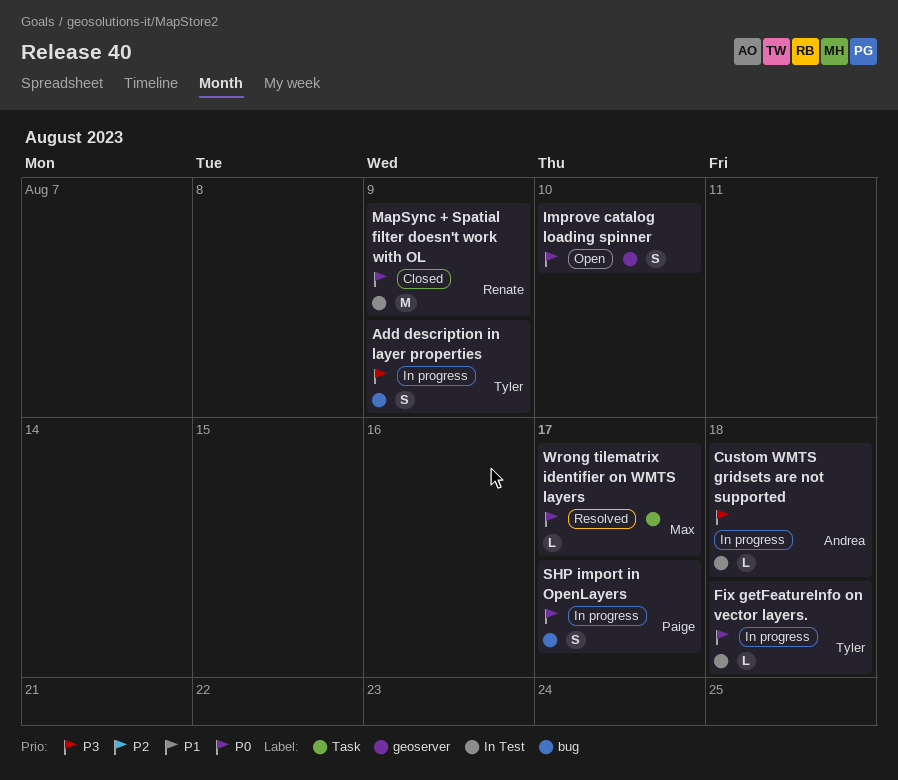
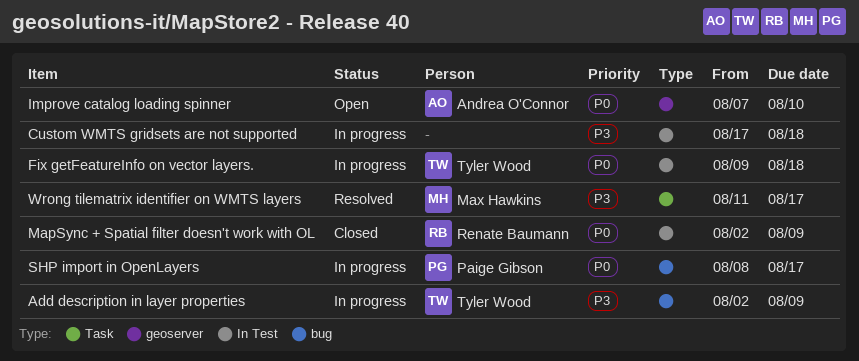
Custom WMTS gridsets are not supported, owner: Andrea O'Connor -> none
Improve catalog loading spinner, owner: none -> Andrea O'Connor
Wrong tilematrix identifier on WMTS layers, priority: P0 -> P3

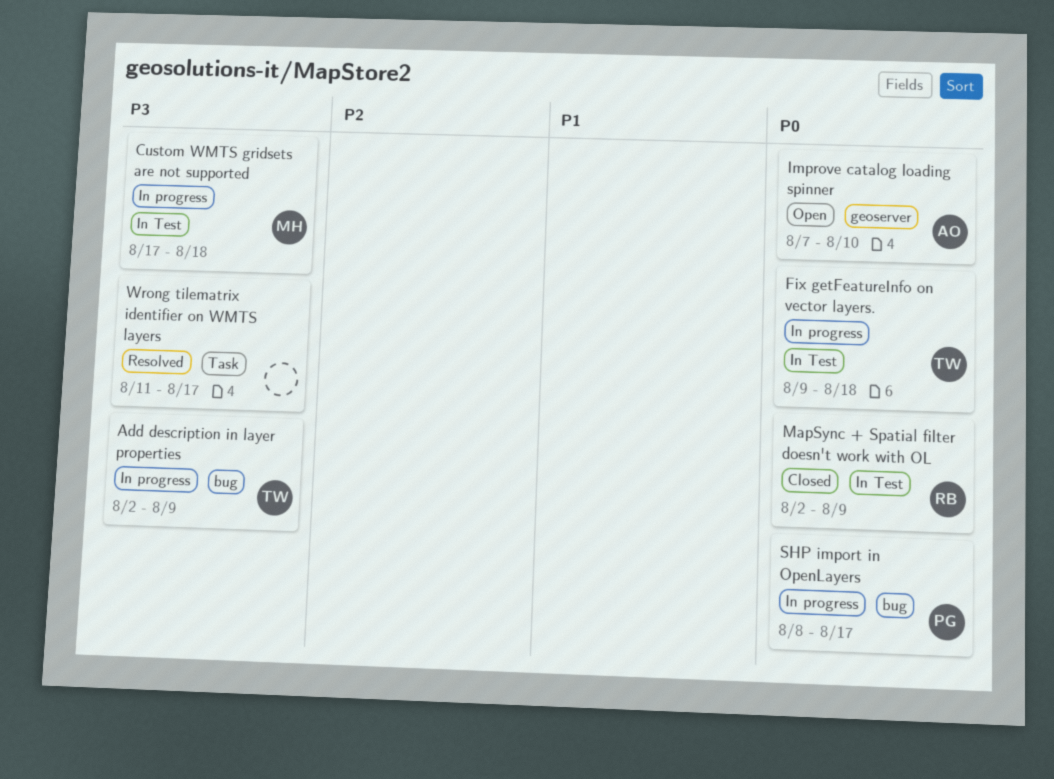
Custom WMTS gridsets are not supported, owner: none -> Max Hawkins
Wrong tilematrix identifier on WMTS layers, owner: Max Hawkins -> none

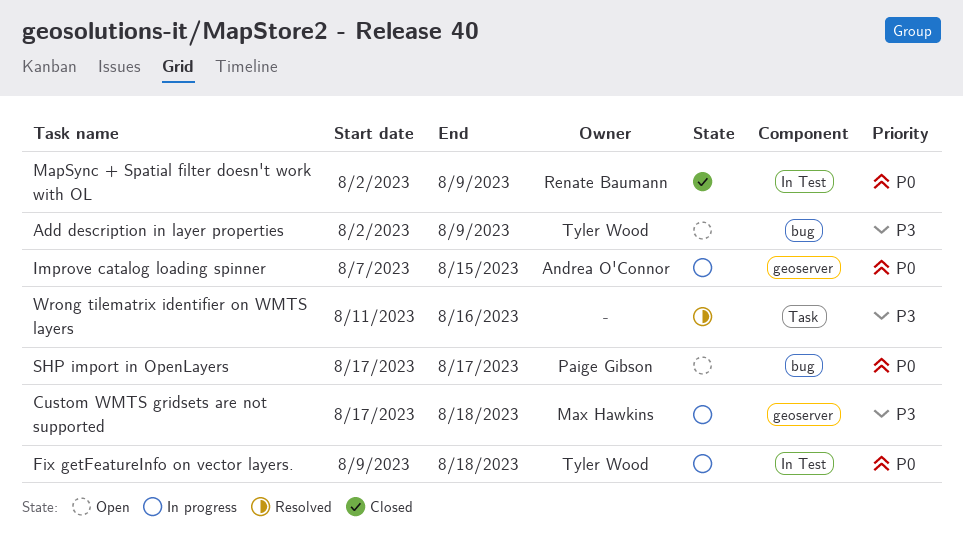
Add description in layer properties, status: In progress -> Open
Custom WMTS gridsets are not supported, label: In Test -> geoserver
Improve catalog loading spinner, status: Open -> In progress
Improve catalog loading spinner, due: Aug 10 -> Aug 15
SHP import in OpenLayers, status: In progress -> Open
SHP import in OpenLayers, start: Aug 8 -> Aug 17
Wrong tilematrix identifier on WMTS layers, due: Aug 17 -> Aug 16

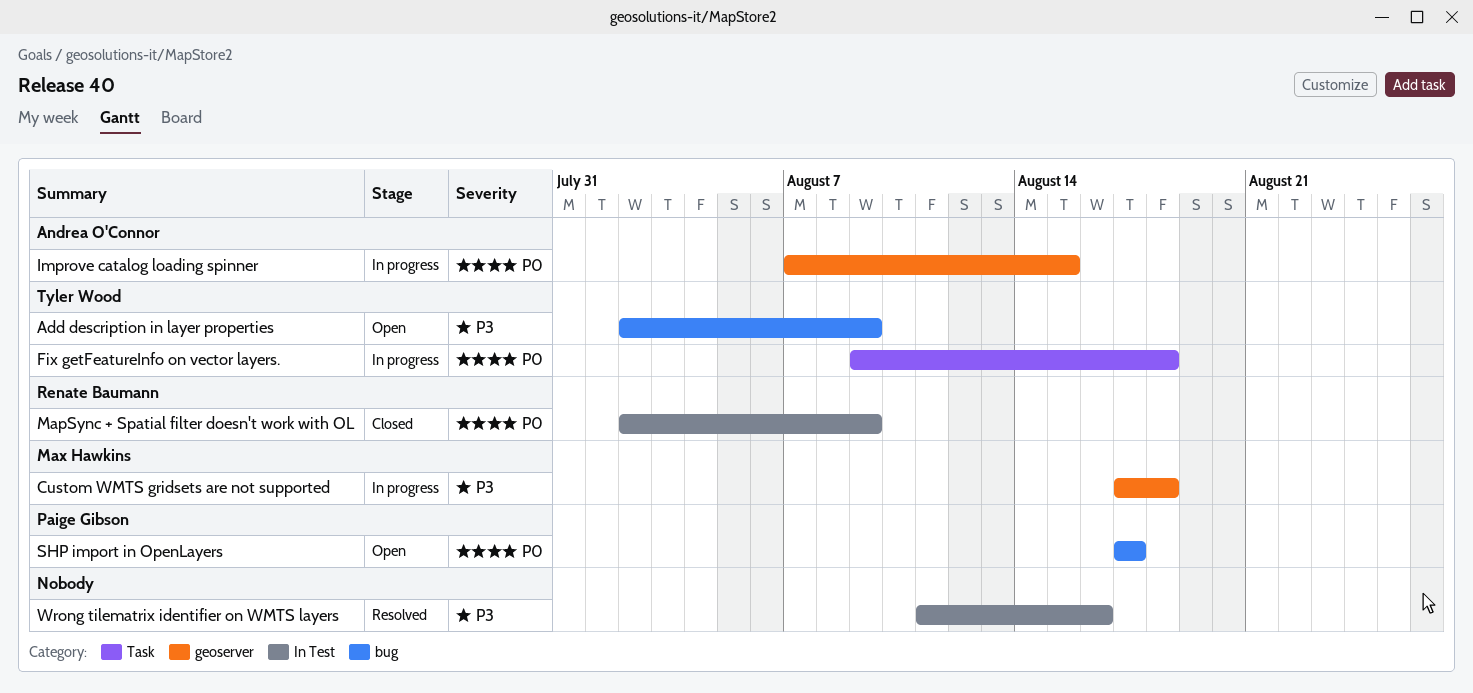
Fix getFeatureInfo on vector layers., label: In Test -> Task
Wrong tilematrix identifier on WMTS layers, label: Task -> In Test

